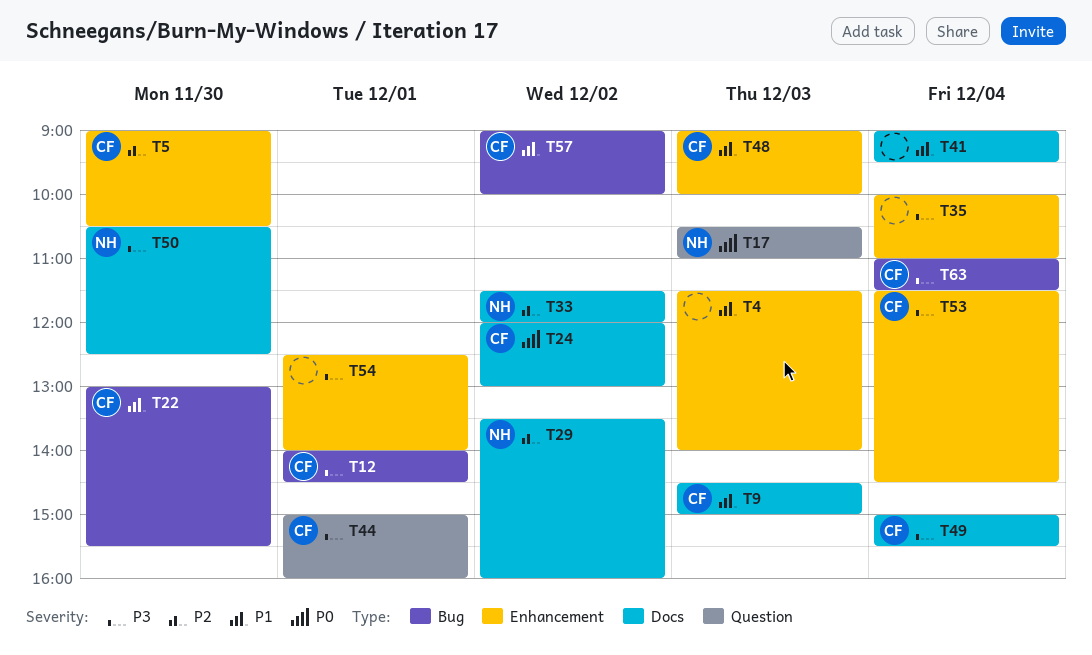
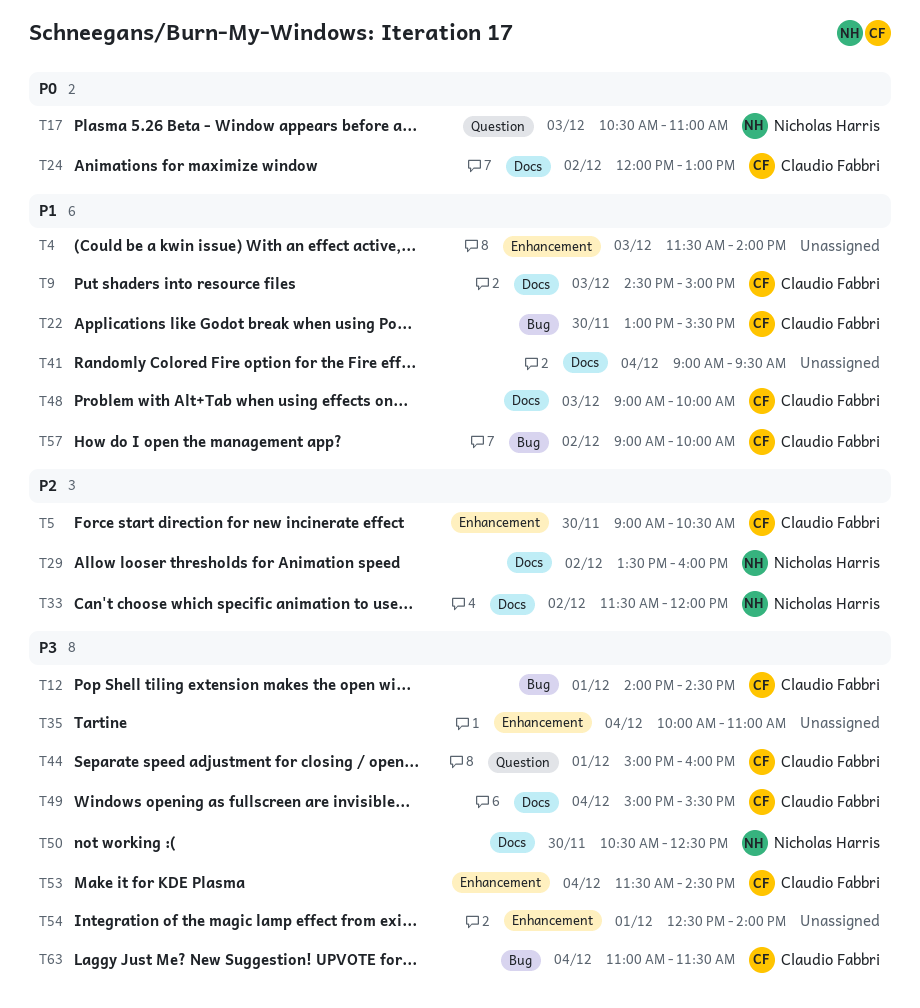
T48, label: Enhancement -> Docs

